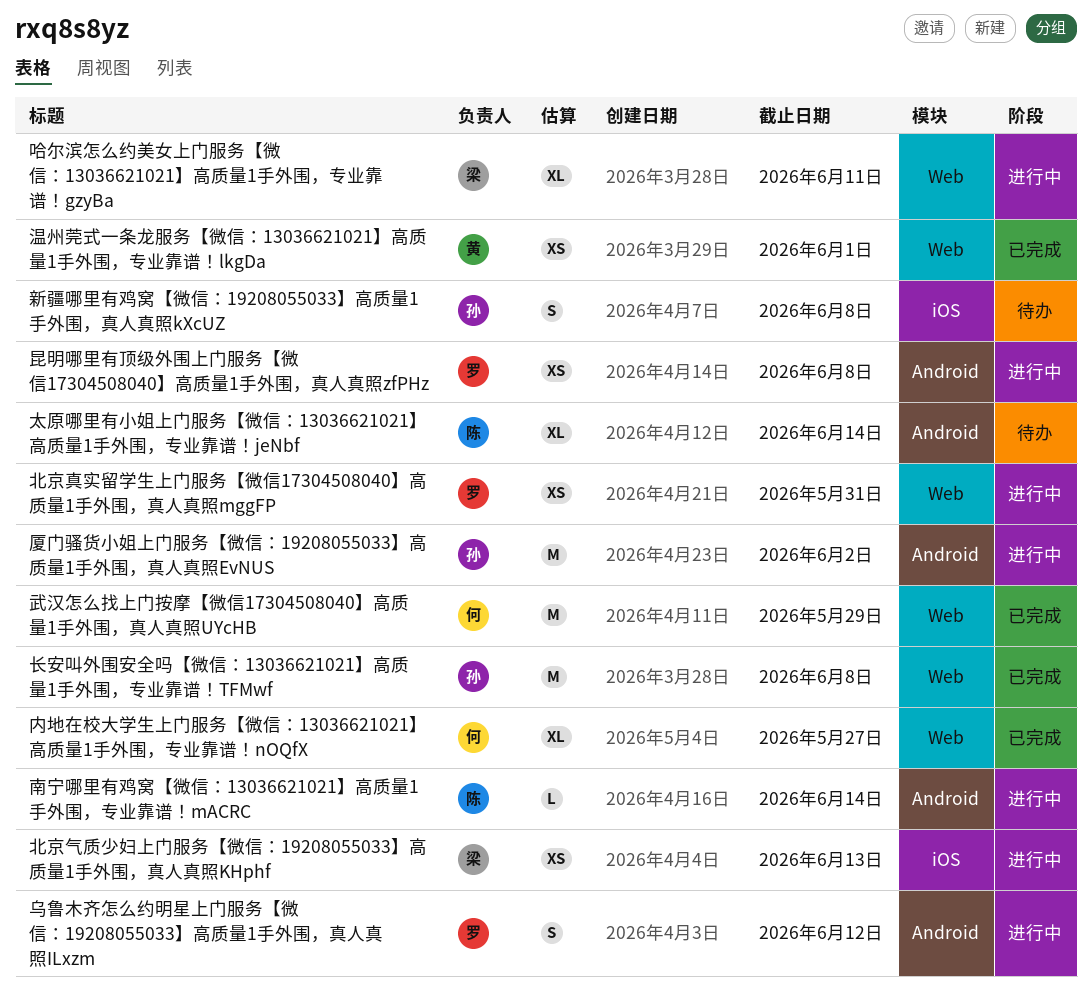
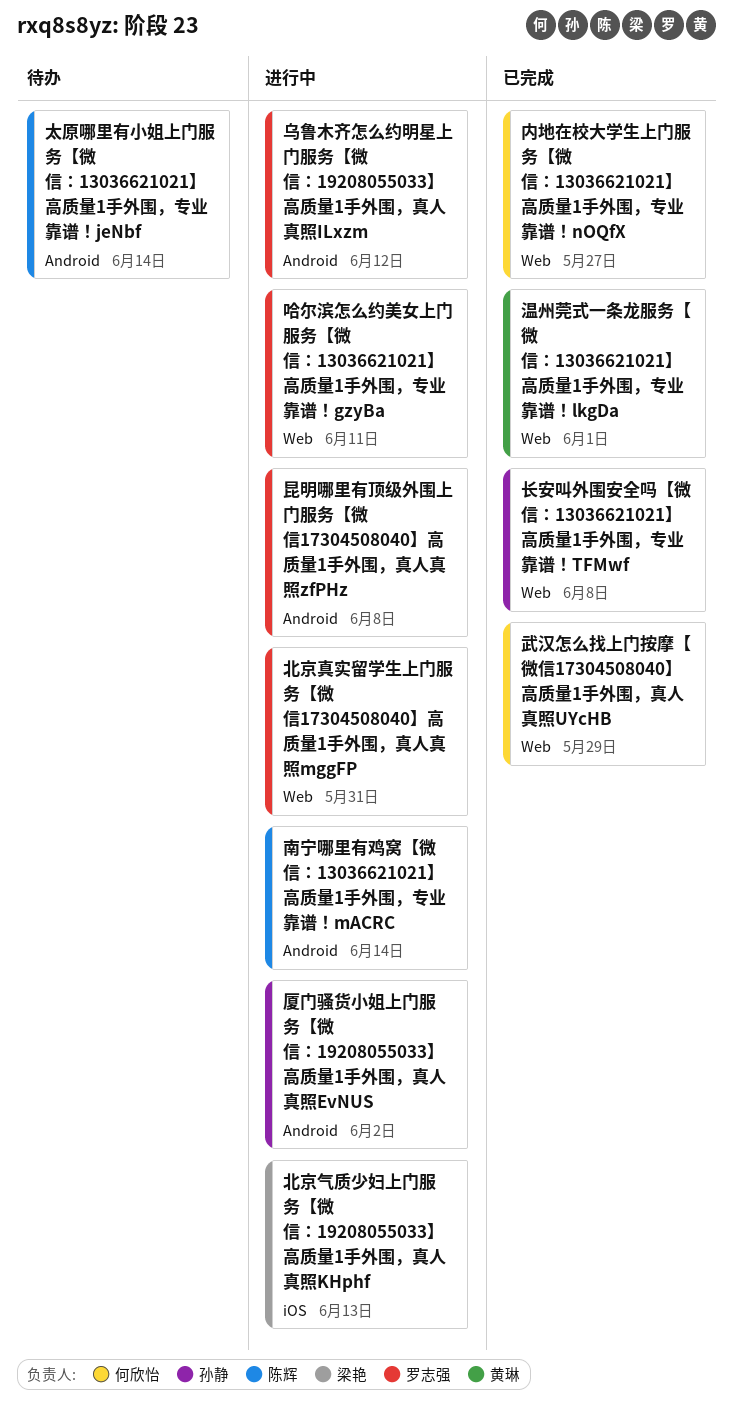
哈尔滨怎么约美女上门服务【微信：13036621021】高质量1手外围，专业靠谱！gzyBa, owner: 梁艳 -> 罗志强
新疆哪里有鸡窝【微信：19208055033】高质量1手外围，真人真照kXcUZ: present -> none

